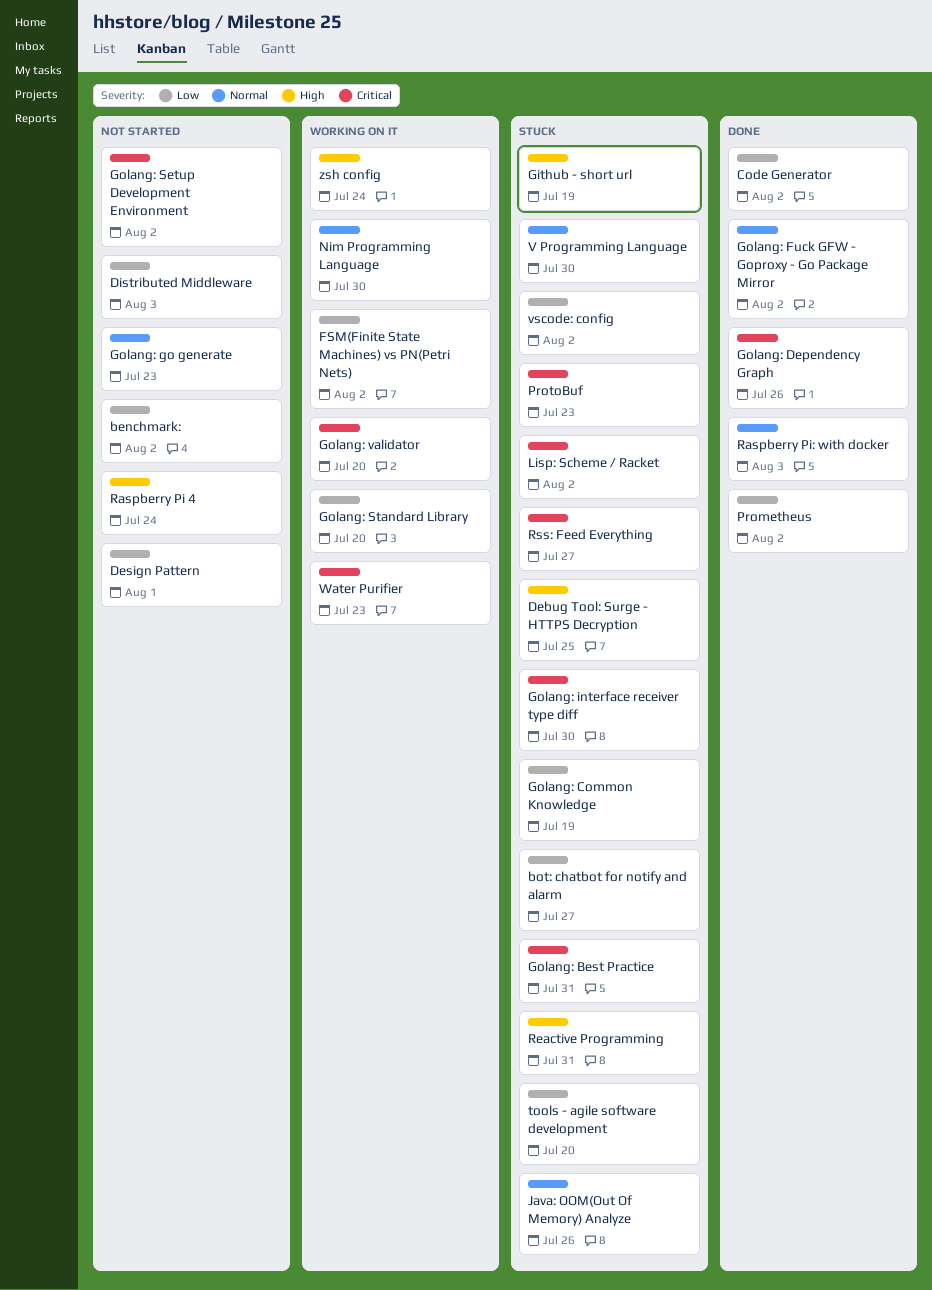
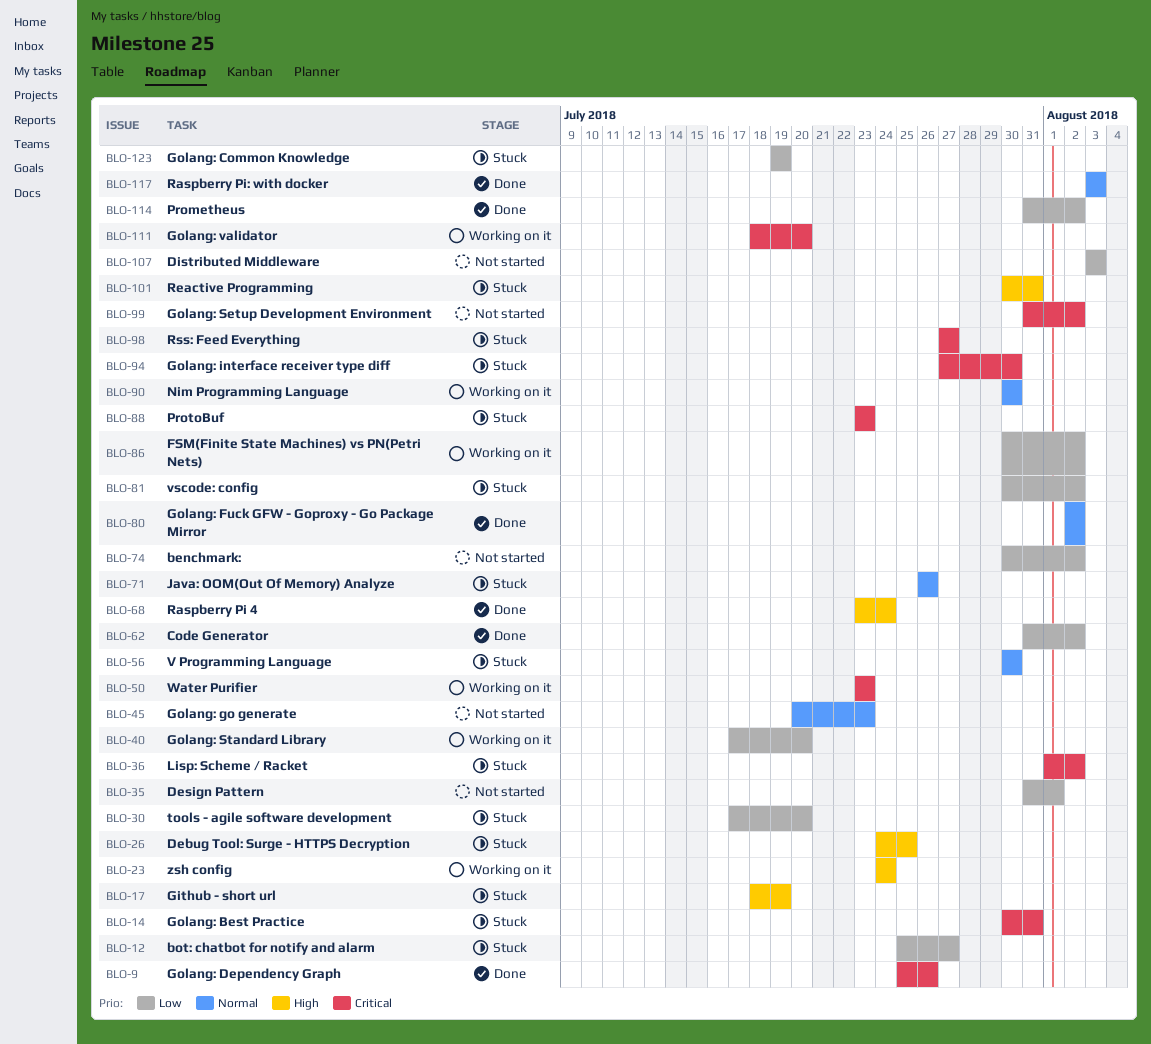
Raspberry Pi 4, status: Not started -> Done

